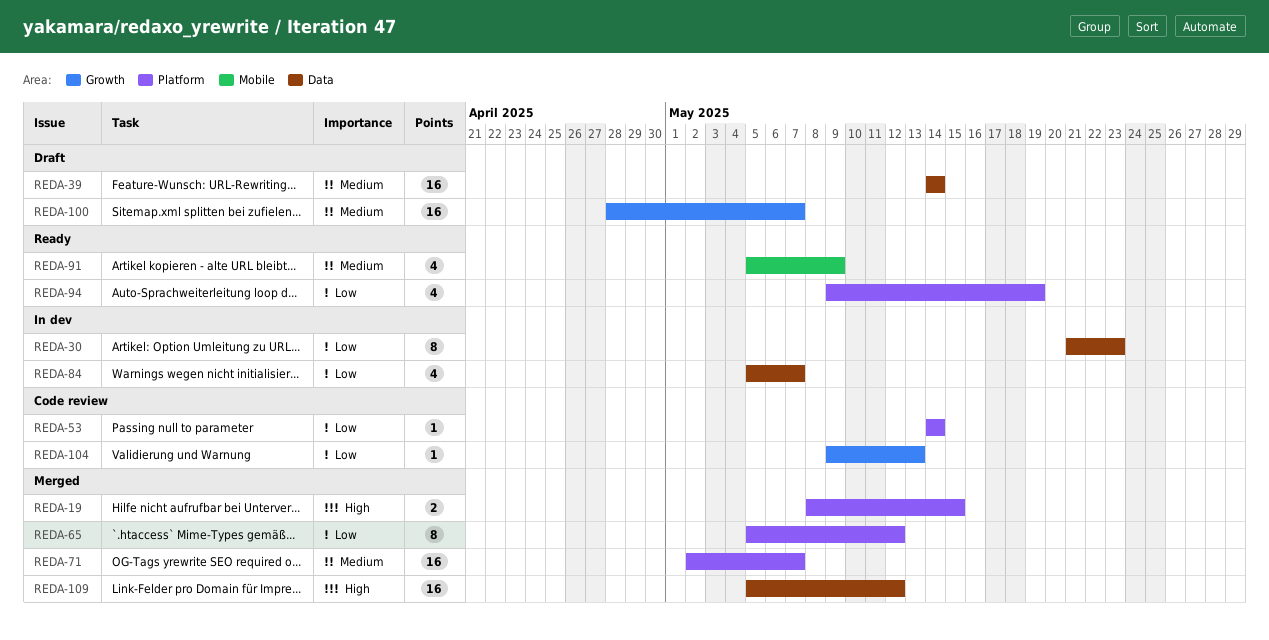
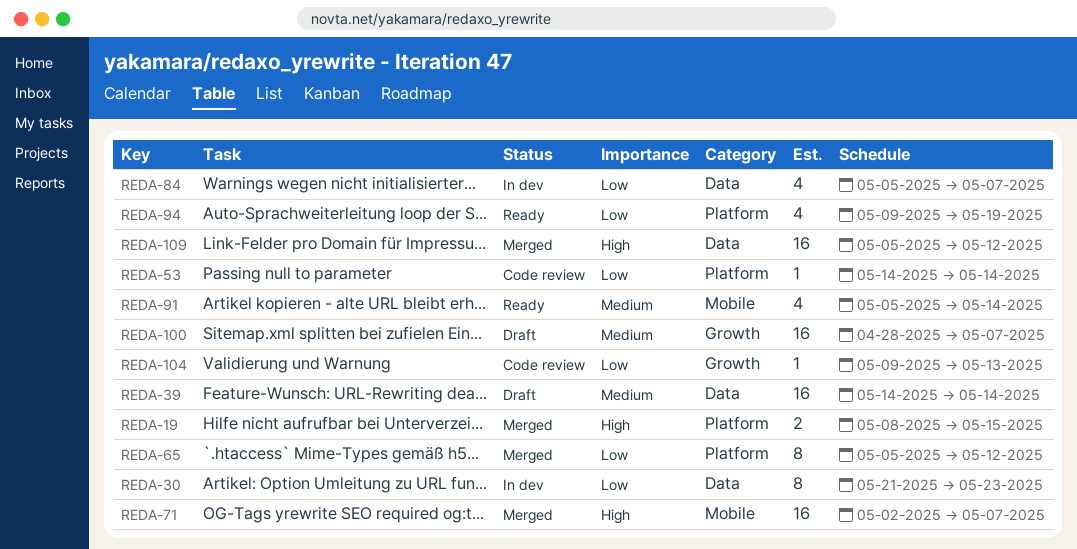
REDA-71, priority: Medium -> High
REDA-71, label: Platform -> Mobile
REDA-91, due: May 9 -> May 14

